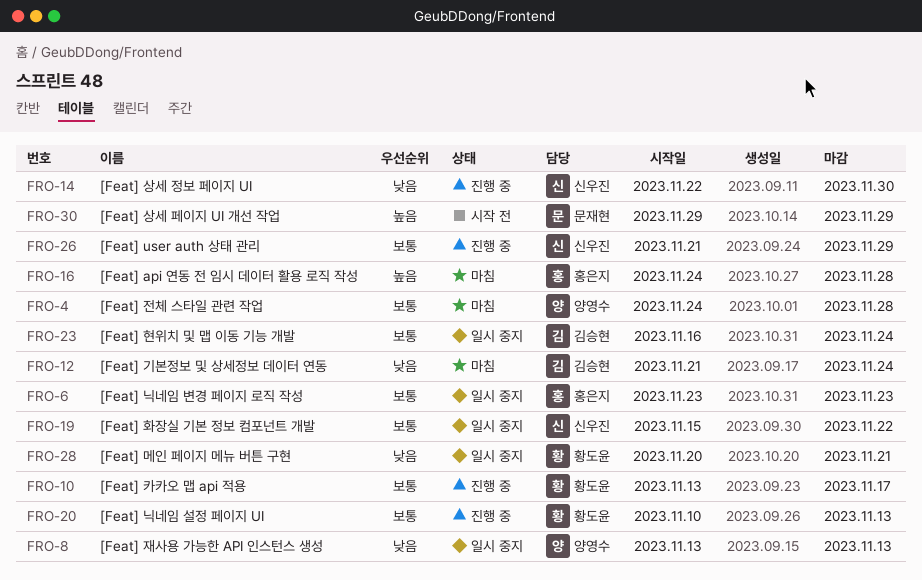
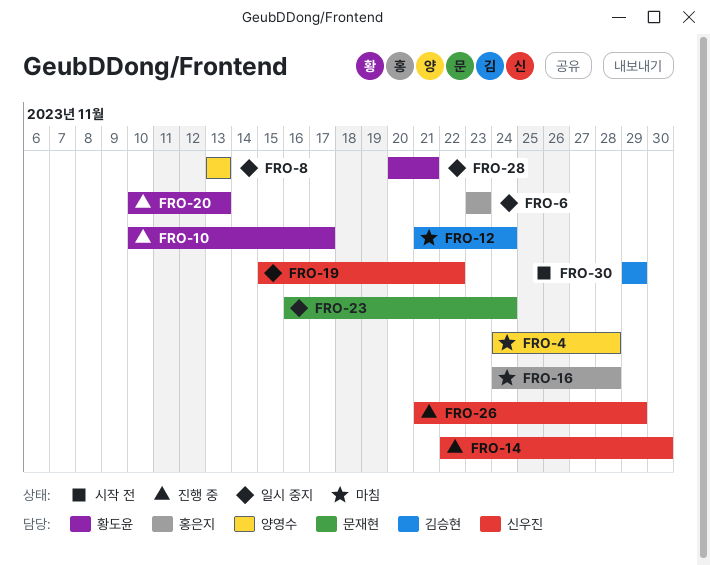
FRO-10, start: Nov 13 -> Nov 10
FRO-23, owner: 김승현 -> 문재현
FRO-30, owner: 문재현 -> 김승현

